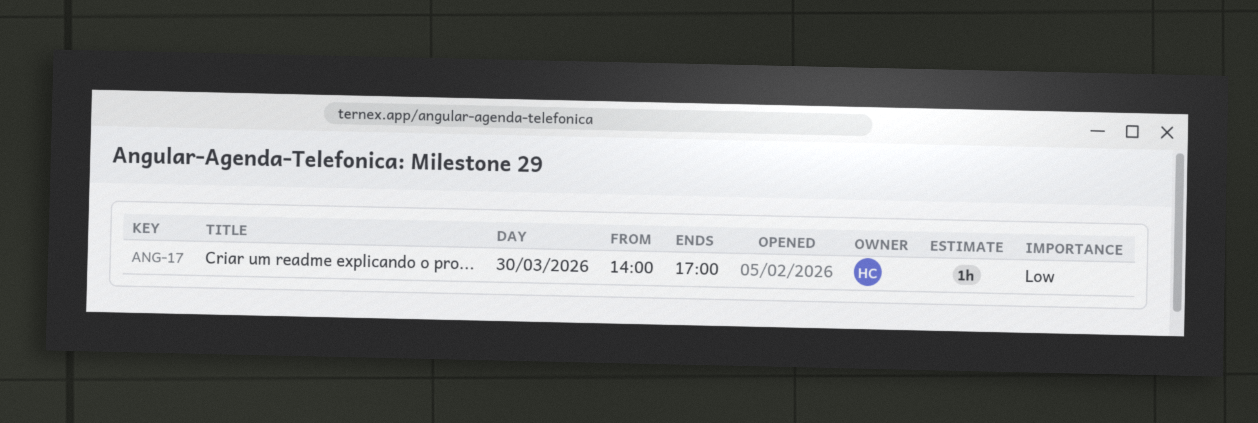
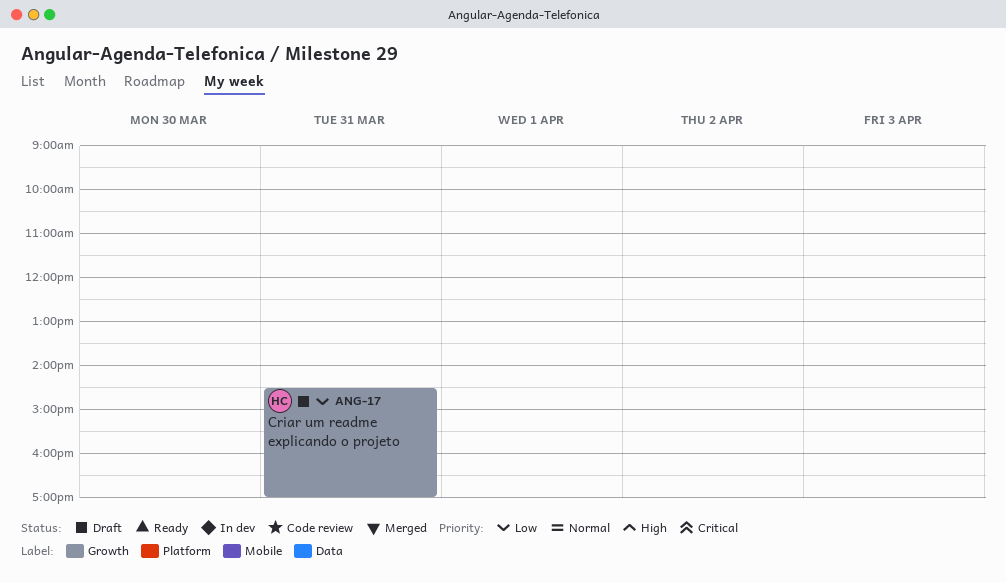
ANG-17, day: Mar 30 -> Mar 31
ANG-17, begins: 14:00 -> 14:30

